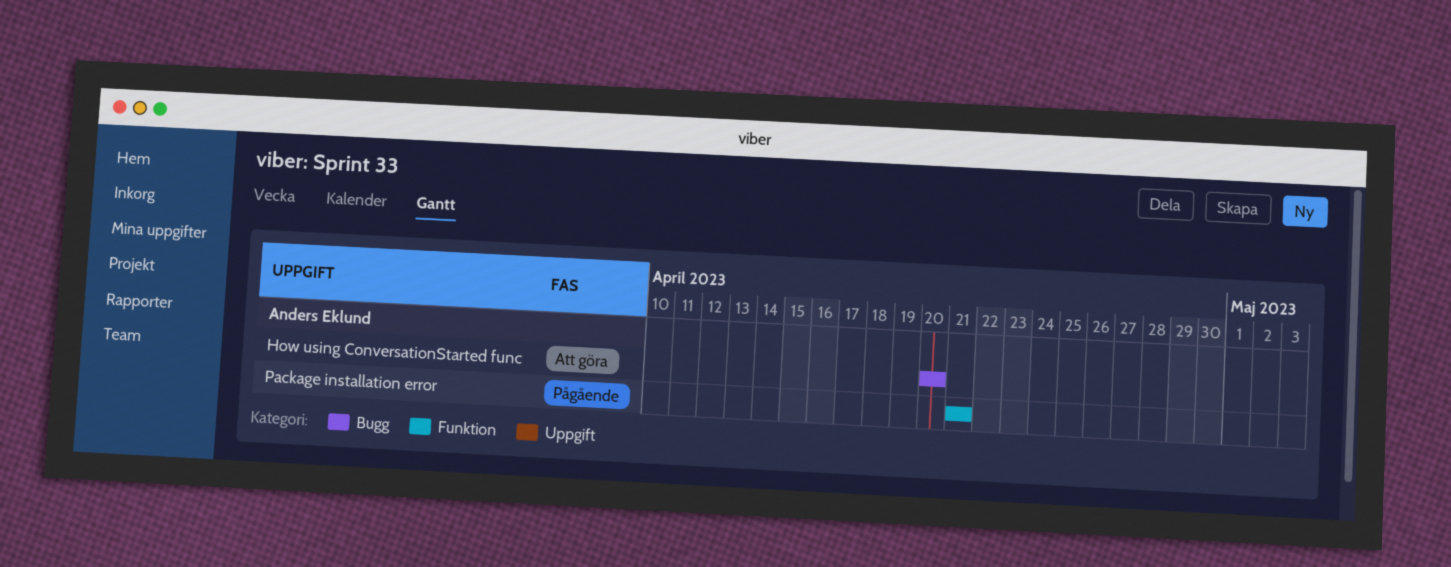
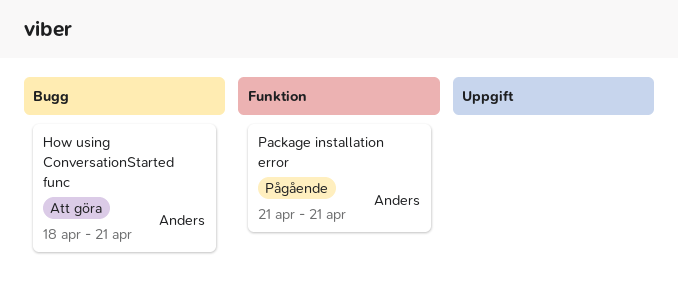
How using ConversationStarted func, start: Apr 20 -> Apr 18
How using ConversationStarted func, due: Apr 20 -> Apr 21

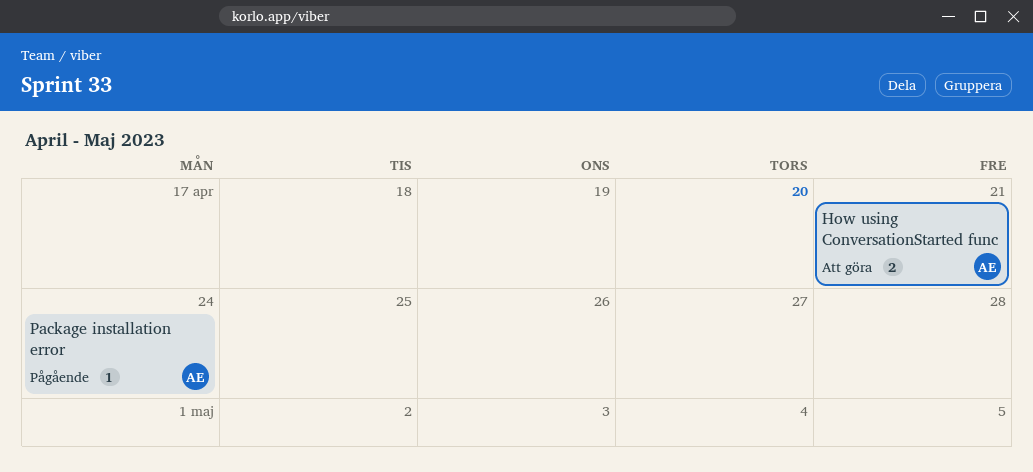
Package installation error, due: Apr 21 -> Apr 24

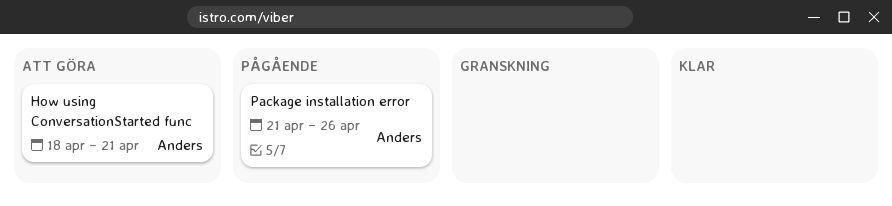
Package installation error, due: Apr 24 -> Apr 26

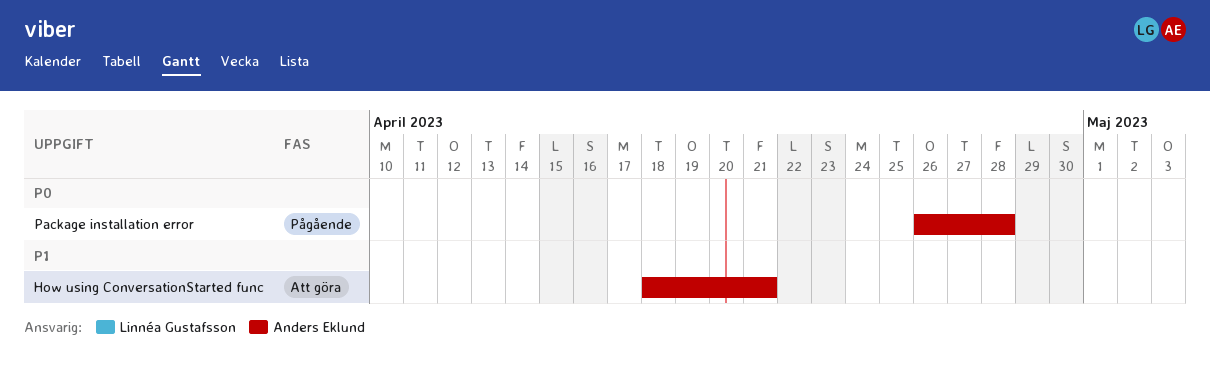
Package installation error, start: Apr 21 -> Apr 26
Package installation error, due: Apr 26 -> Apr 28

